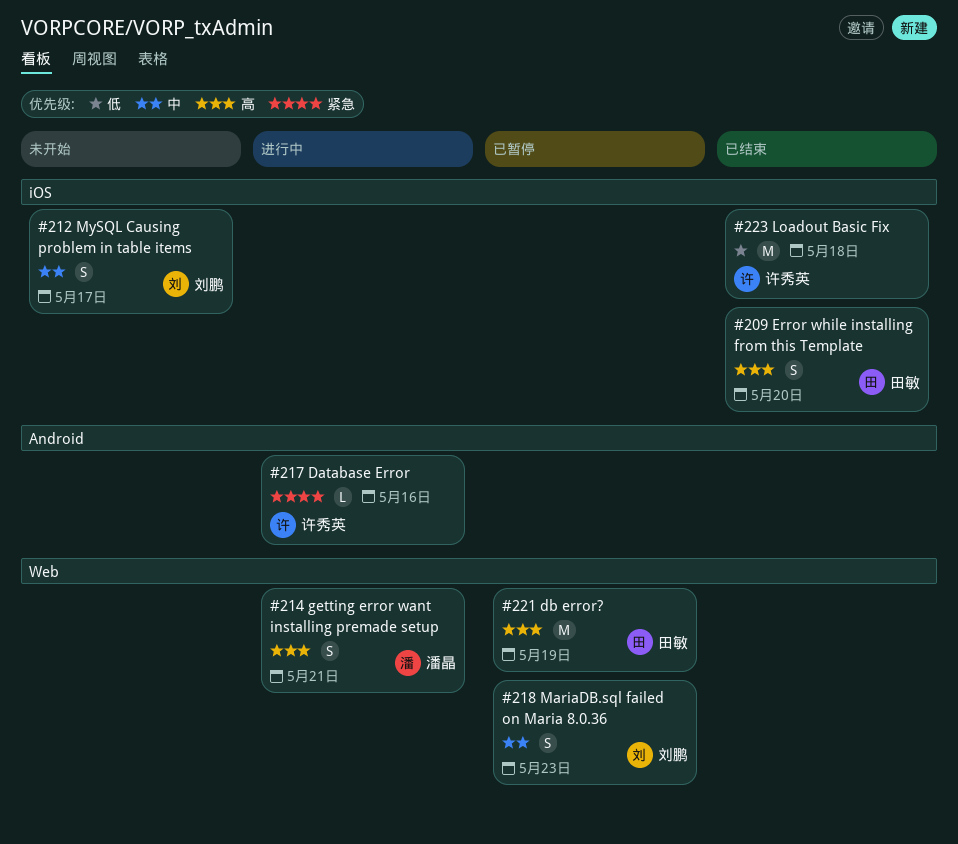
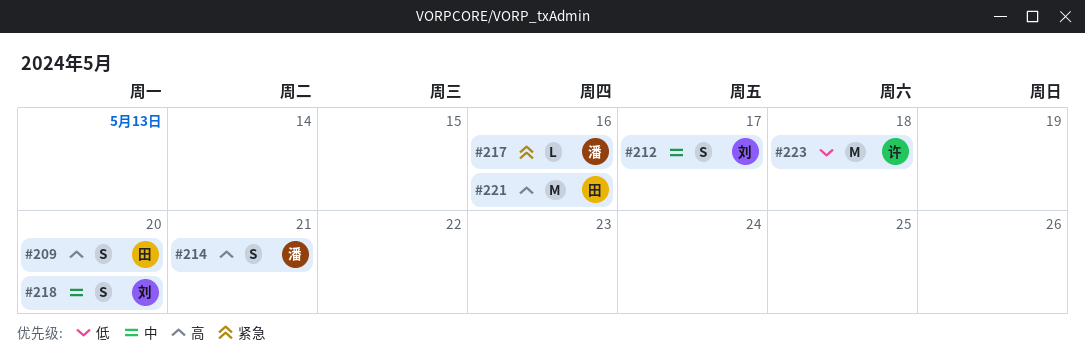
#217, owner: 许秀英 -> 潘晶
#218, due: May 23 -> May 20
#221, due: May 19 -> May 16

